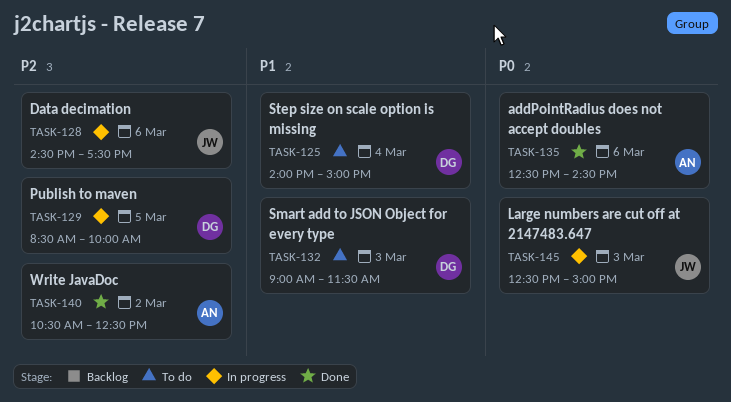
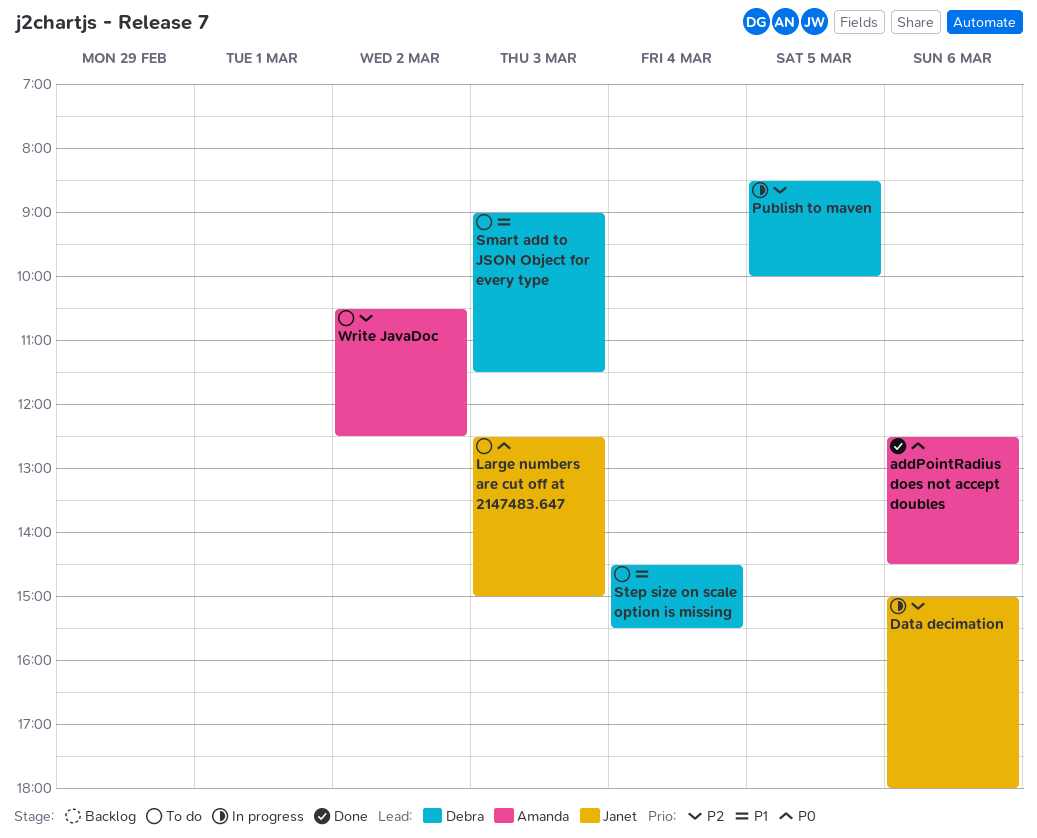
Data decimation, begins: 14:30 -> 15:00
Data decimation, ends: 17:30 -> 18:00
Large numbers are cut off at 2147483.647, status: In progress -> To do
Step size on scale option is missing, begins: 14:00 -> 14:30
Step size on scale option is missing, ends: 15:00 -> 15:30
Write JavaDoc, status: Done -> To do

